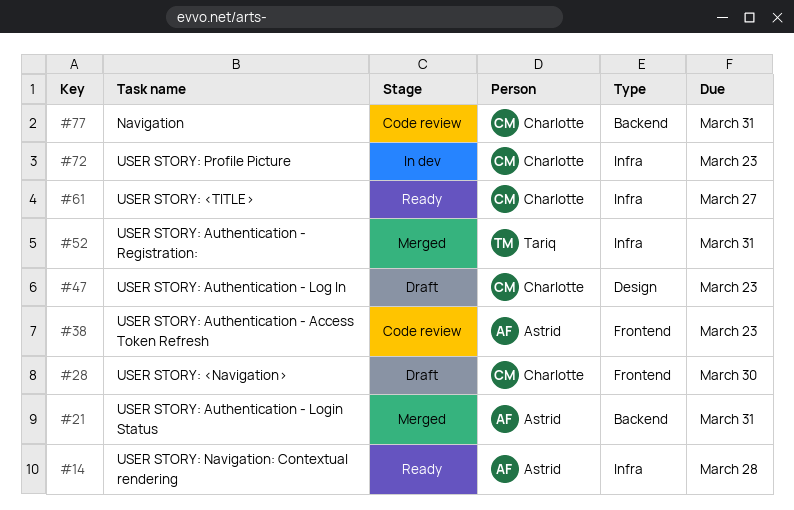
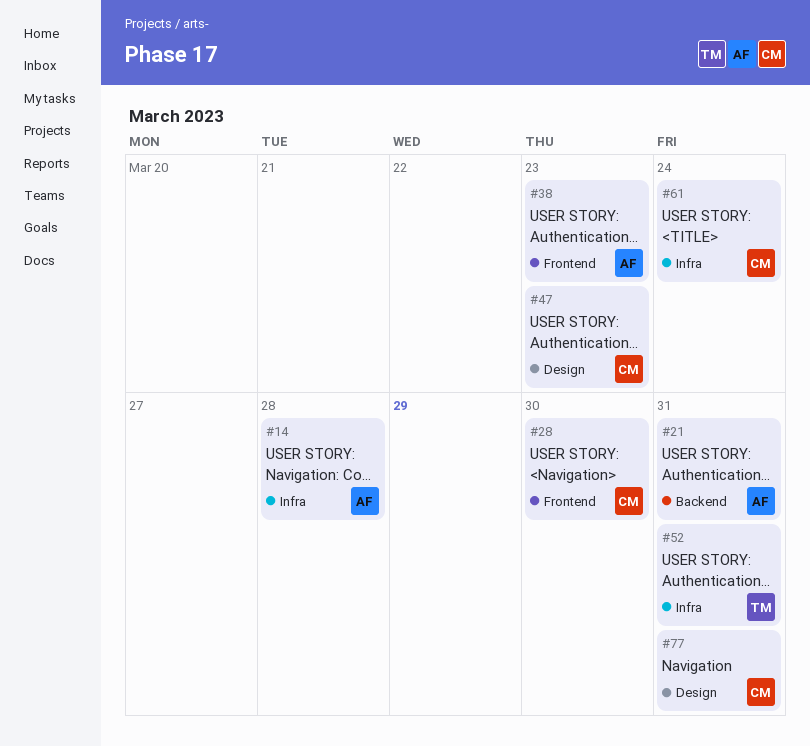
#61, due: Mar 27 -> Mar 24
#72: present -> none
#77, label: Backend -> Design

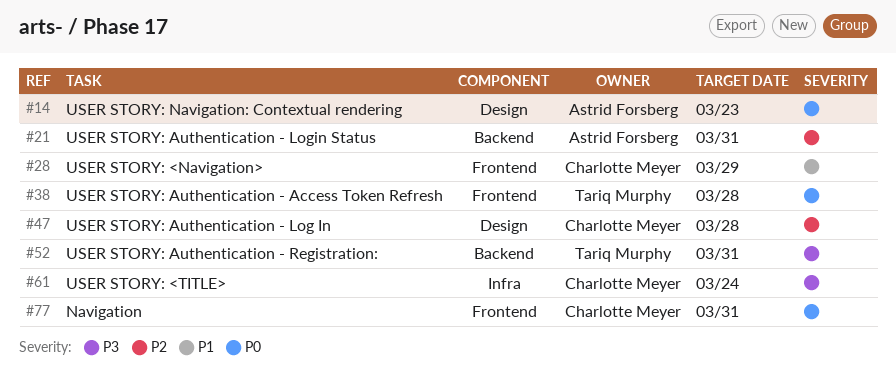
#14, label: Infra -> Design
#14, due: Mar 28 -> Mar 23
#28, due: Mar 30 -> Mar 29
#38, owner: Astrid Forsberg -> Tariq Murphy
#38, due: Mar 23 -> Mar 28
#47, due: Mar 23 -> Mar 28
#52, label: Infra -> Backend
#77, label: Design -> Frontend

